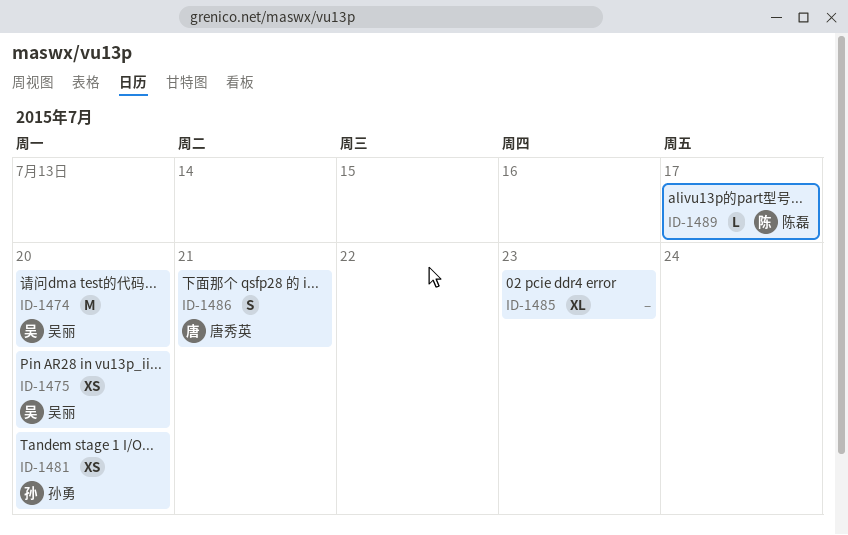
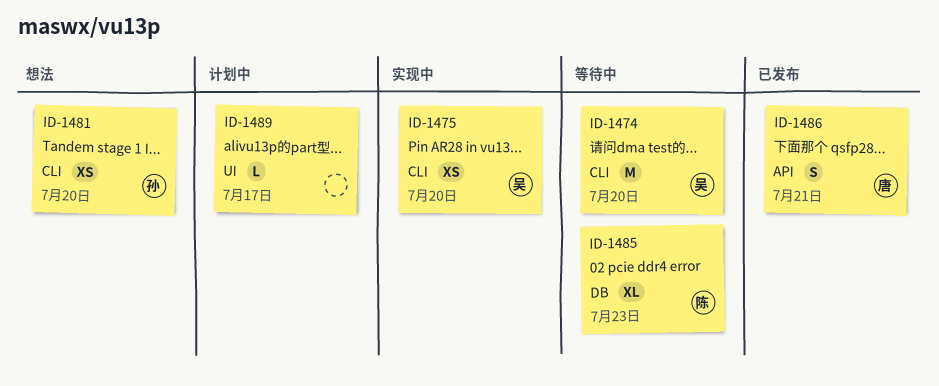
ID-1485, owner: none -> 陈磊
ID-1489, owner: 陈磊 -> none

